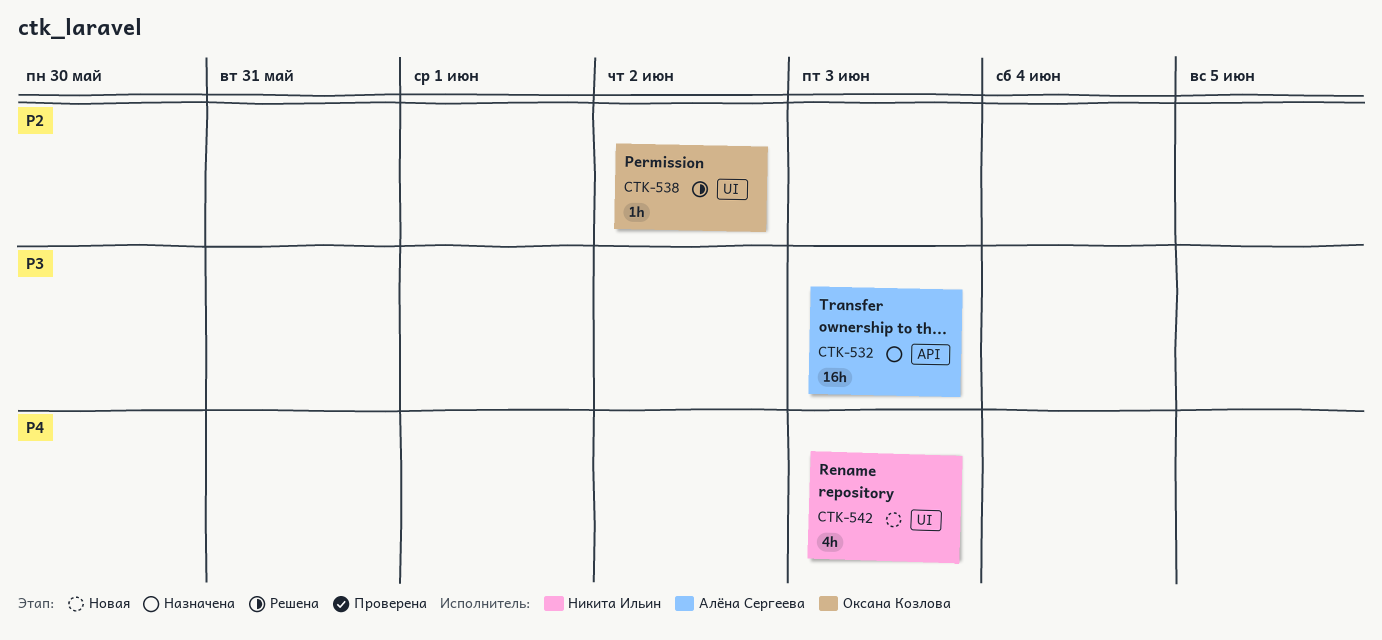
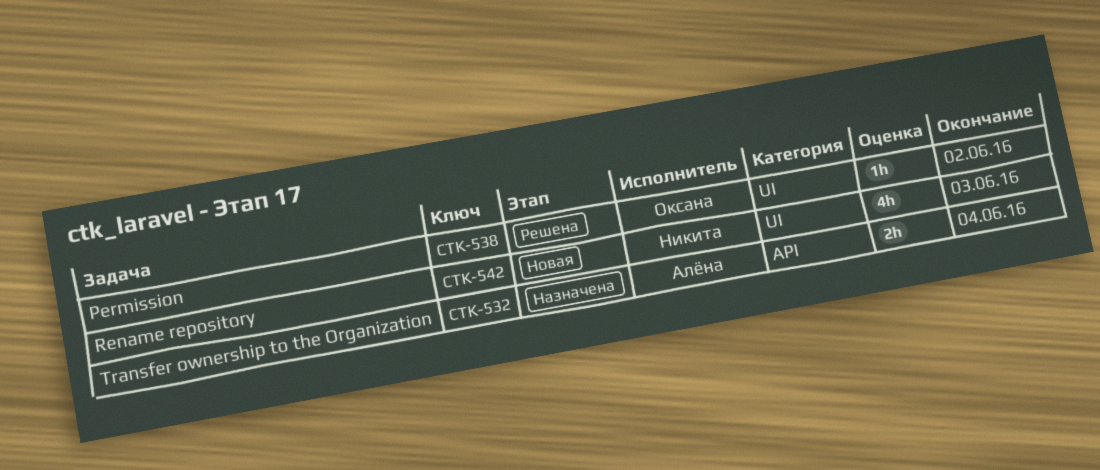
CTK-532, estimate: 16h -> 2h
CTK-532, due: Jun 3 -> Jun 4

